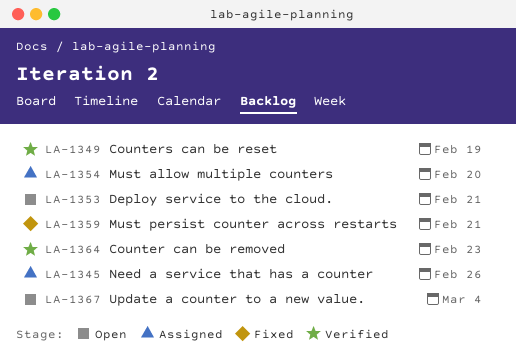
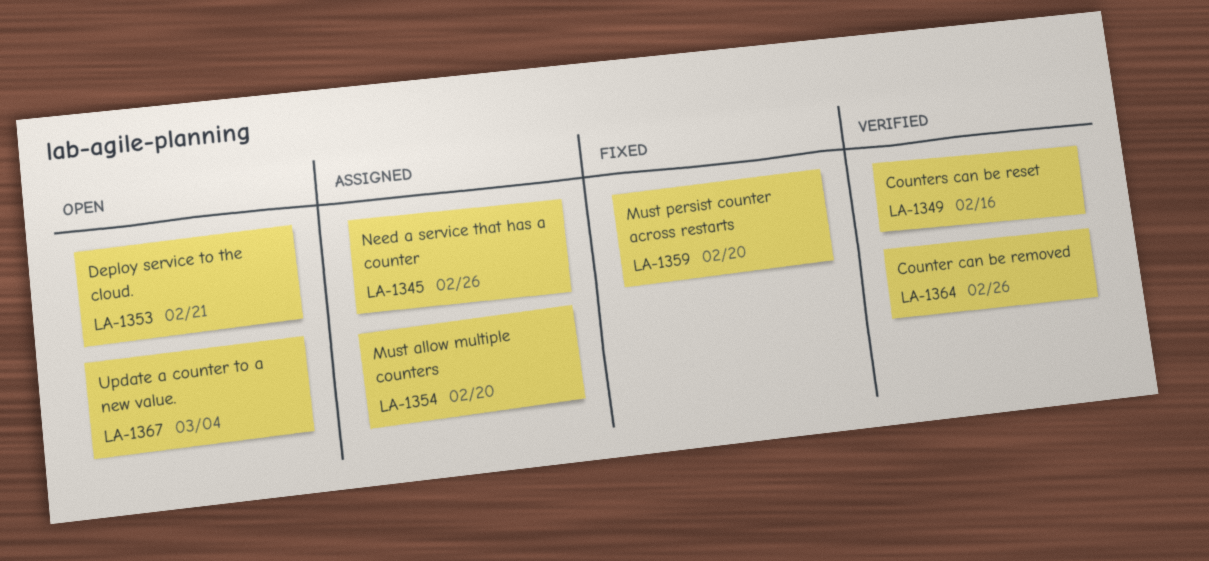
LA-1349, due: Feb 19 -> Feb 16
LA-1359, due: Feb 21 -> Feb 20
LA-1364, due: Feb 23 -> Feb 26

